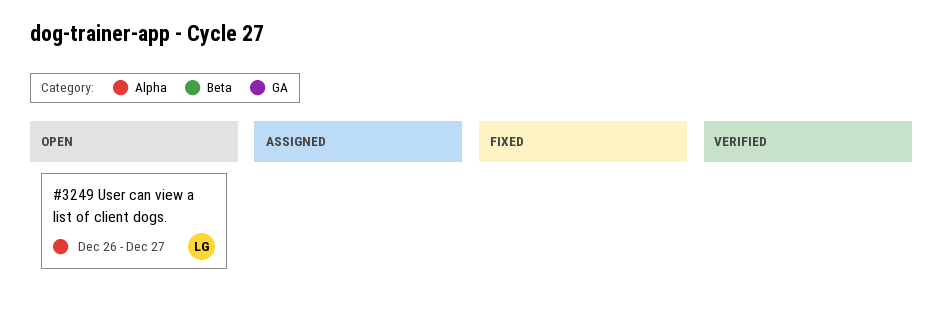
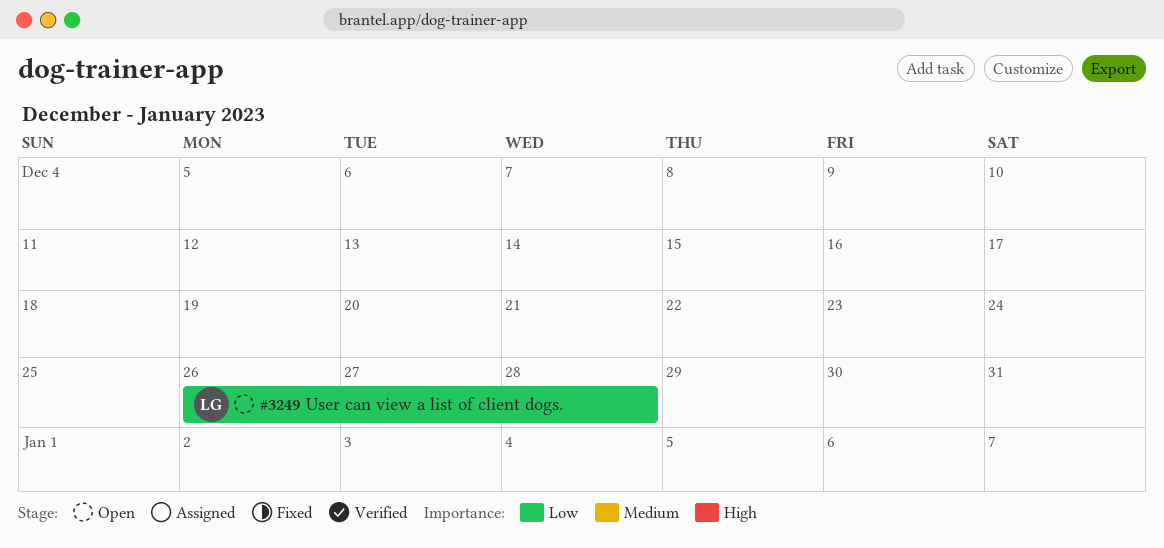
#3249, due: Dec 27 -> Dec 28

